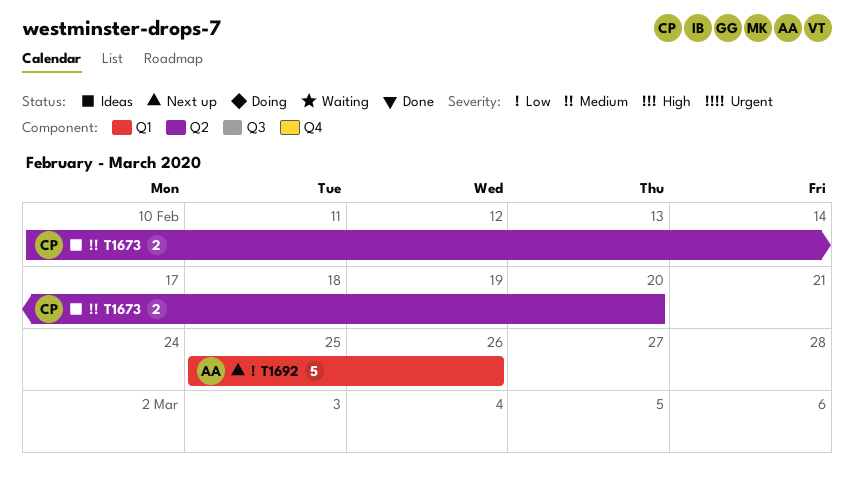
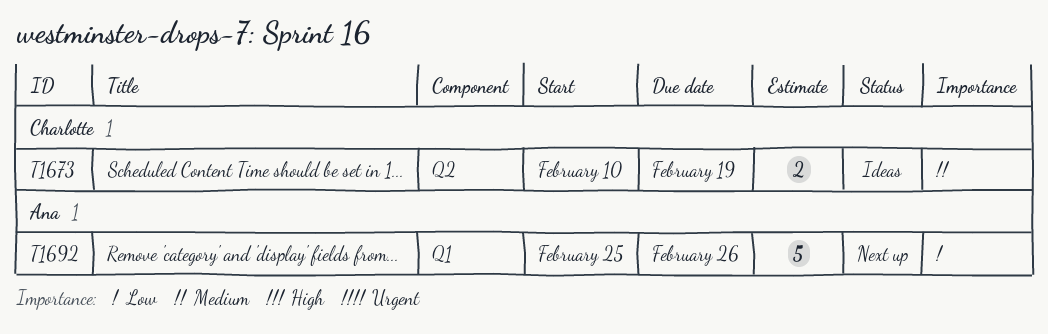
T1673, due: Feb 20 -> Feb 19

